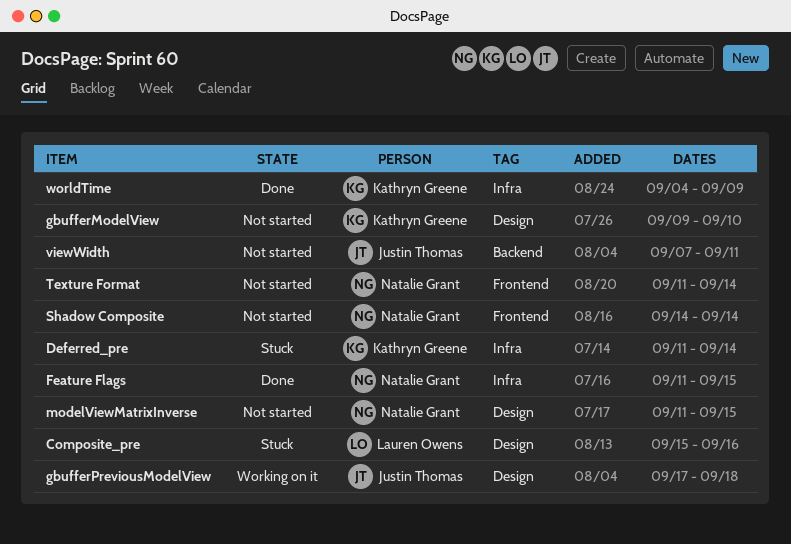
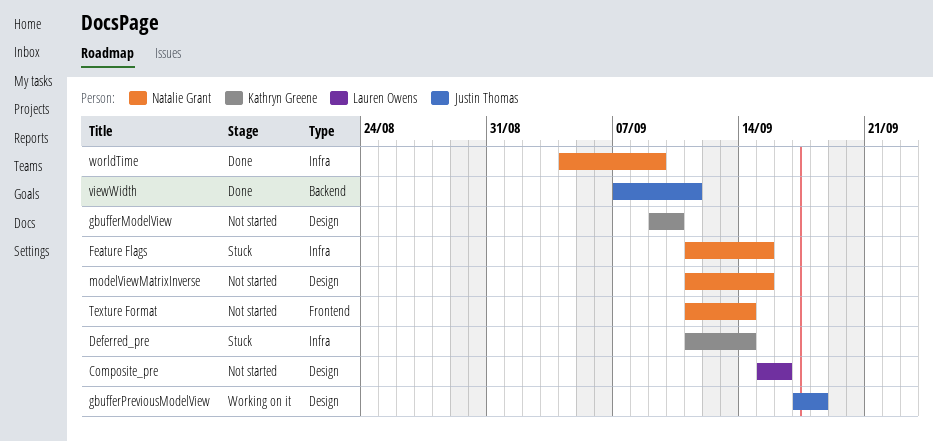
Composite_pre, status: Stuck -> Not started
Feature Flags, status: Done -> Stuck
Shadow Composite: present -> none
viewWidth, status: Not started -> Done
worldTime, owner: Kathryn Greene -> Natalie Grant

